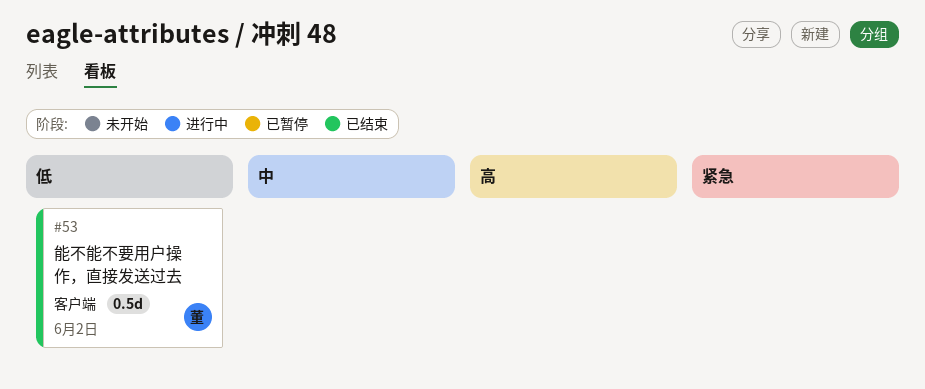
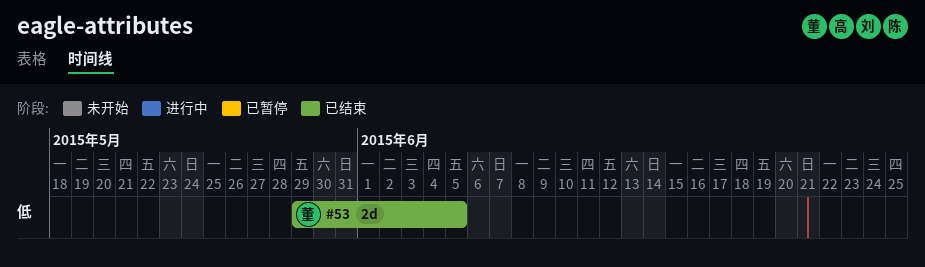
#53, estimate: 0.5d -> 2d
#53, due: Jun 2 -> Jun 5

